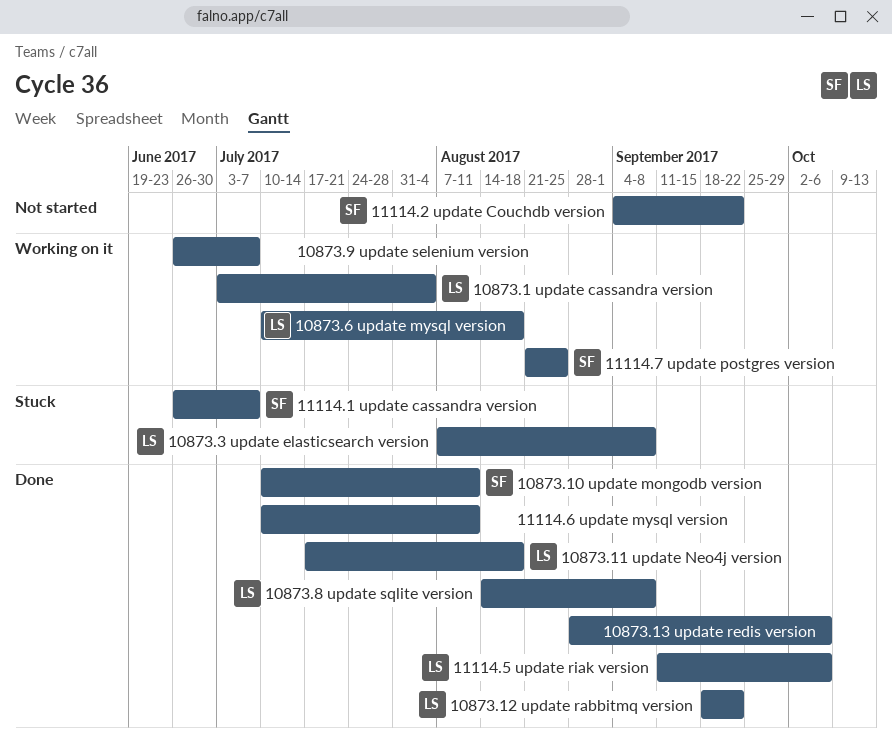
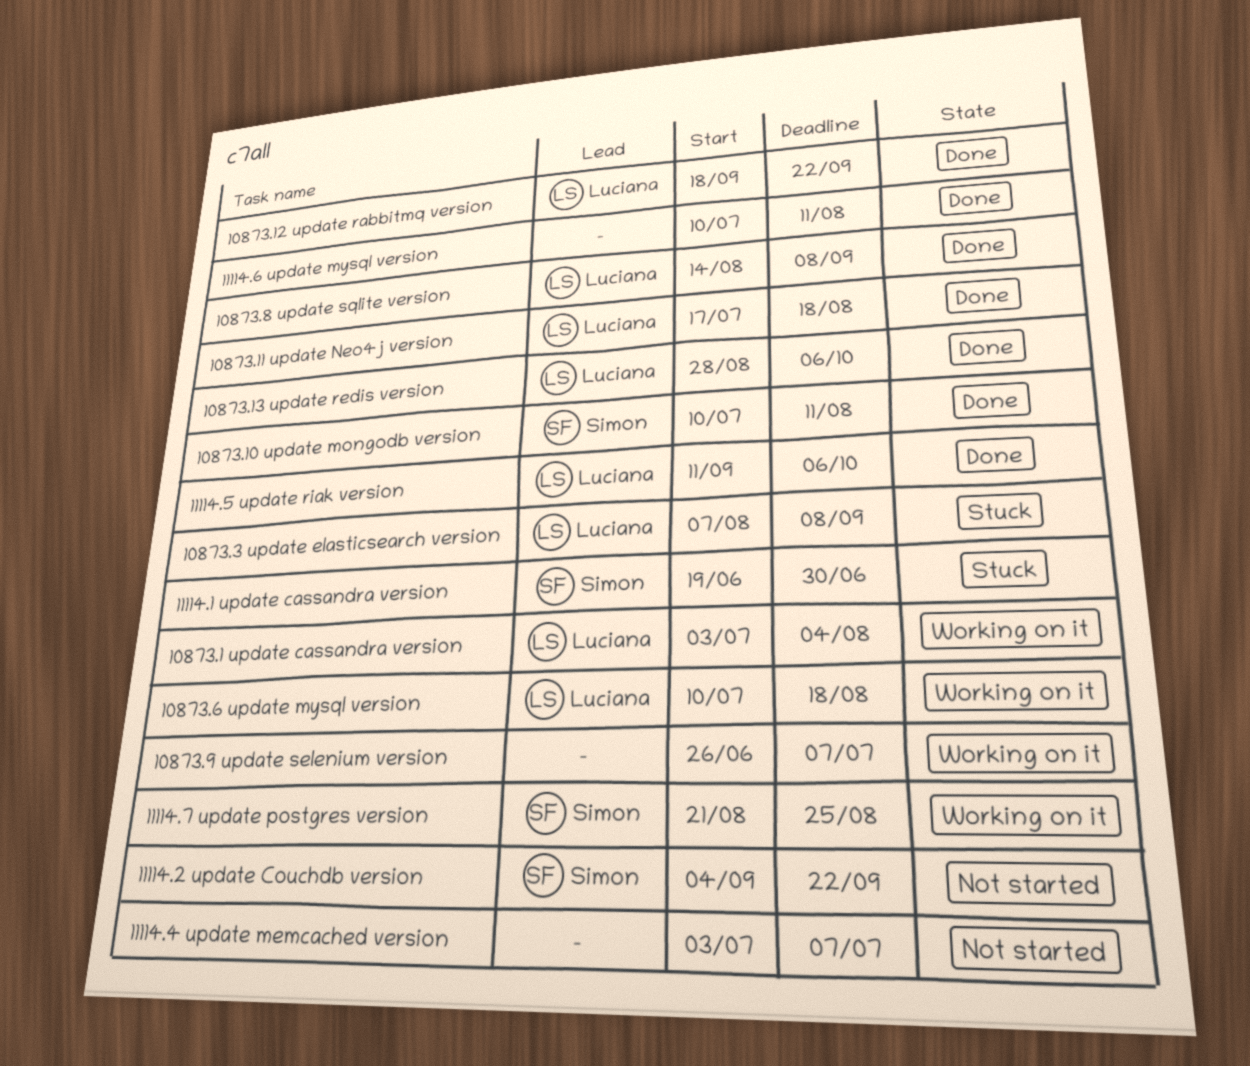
10873.13 update redis version, owner: none -> Luciana
11114.1 update cassandra version, start: Jun 26 -> Jun 19
11114.1 update cassandra version, due: Jul 7 -> Jun 30
11114.4 update memcached version: none -> present

